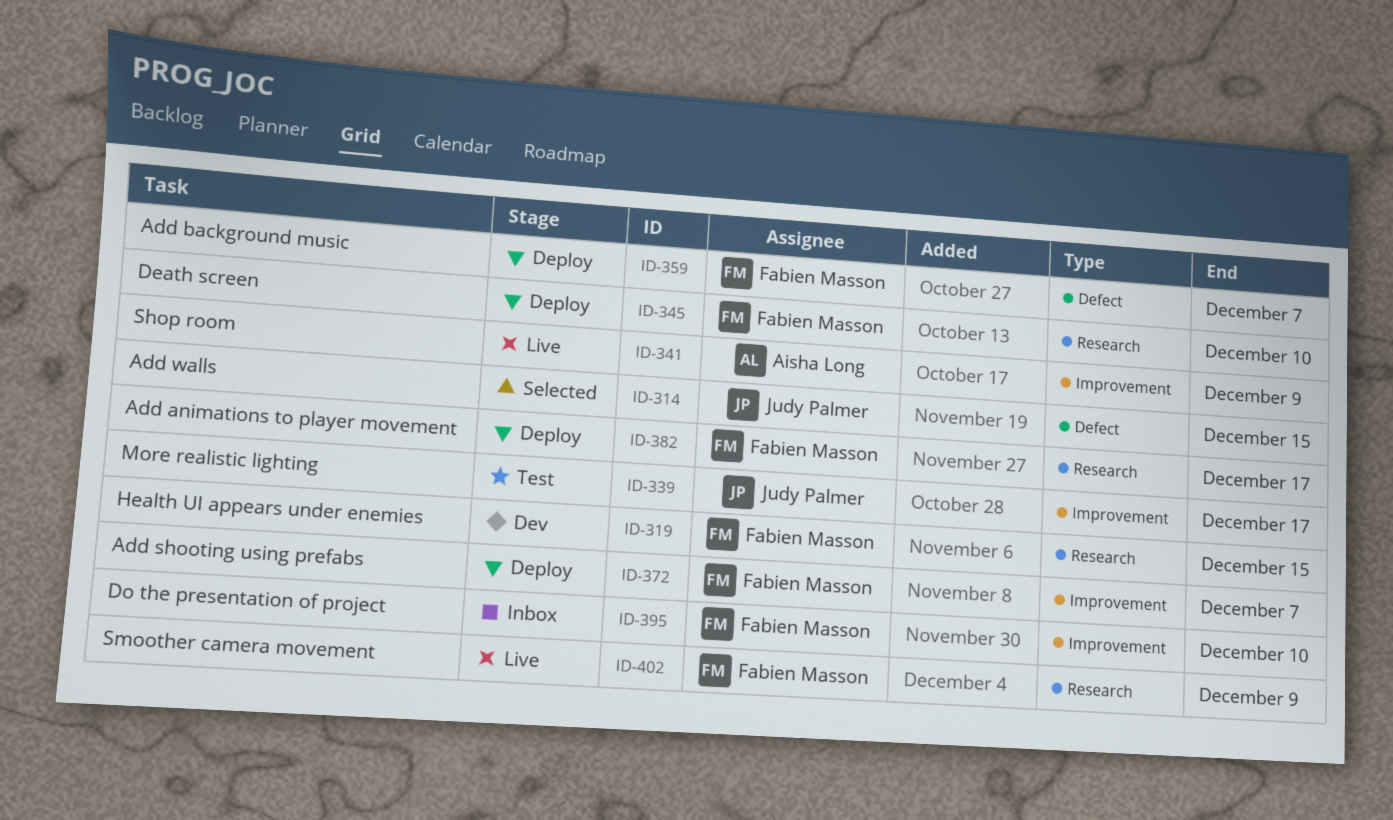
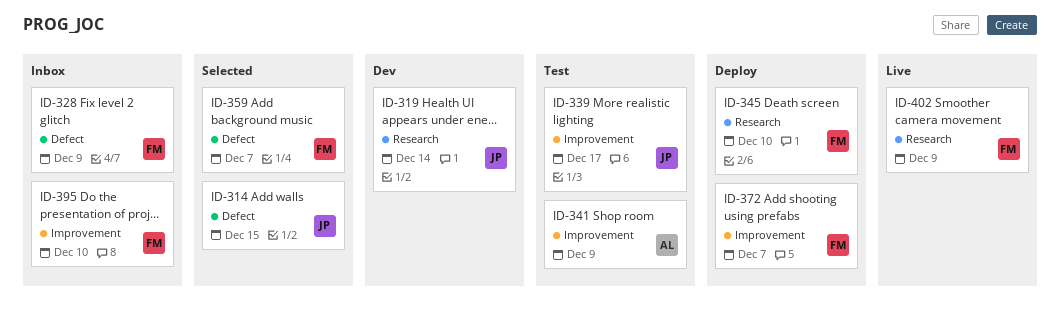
ID-319, owner: Fabien Masson -> Judy Palmer
ID-319, due: Dec 15 -> Dec 14
ID-328: none -> present
ID-341, status: Live -> Test
ID-359, status: Deploy -> Selected
ID-382: present -> none

